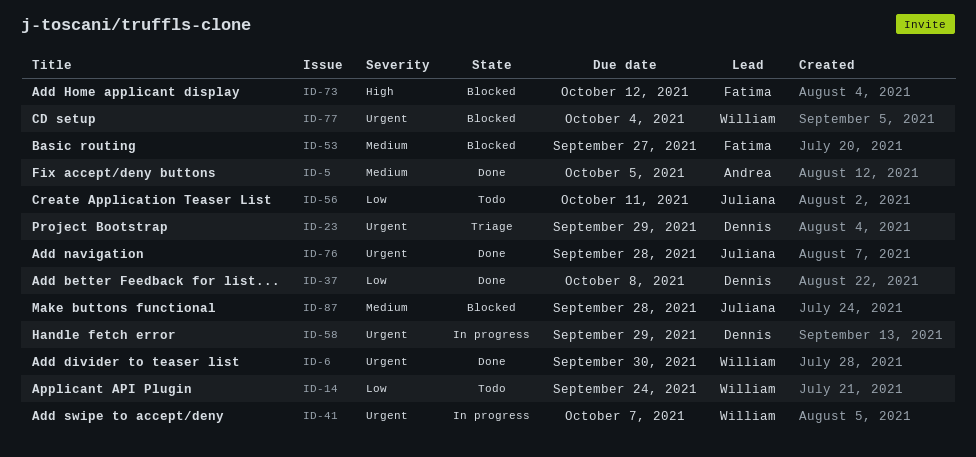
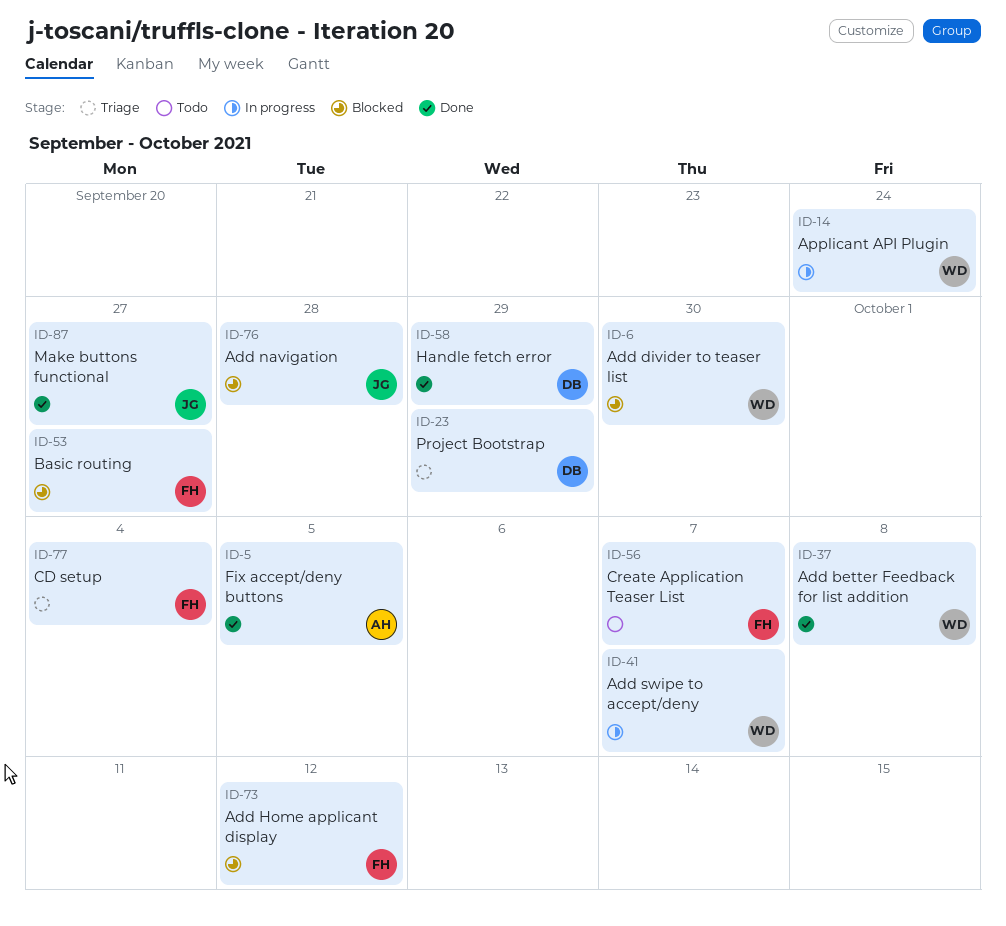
ID-6, status: Done -> Blocked
ID-14, status: Todo -> In progress
ID-37, owner: Dennis -> William
ID-56, owner: Juliana -> Fatima
ID-56, due: Oct 11 -> Oct 7
ID-58, status: In progress -> Done
ID-76, status: Done -> Blocked
ID-77, status: Blocked -> Triage
ID-77, owner: William -> Fatima
ID-87, status: Blocked -> Done
ID-87, due: Sep 28 -> Sep 27

